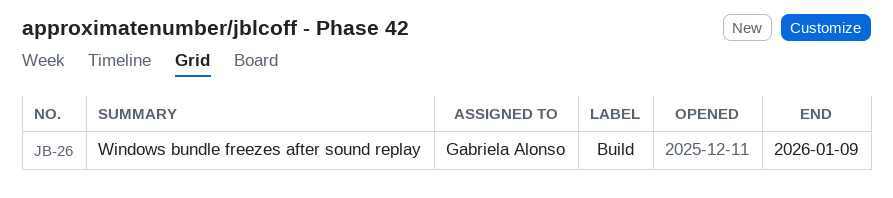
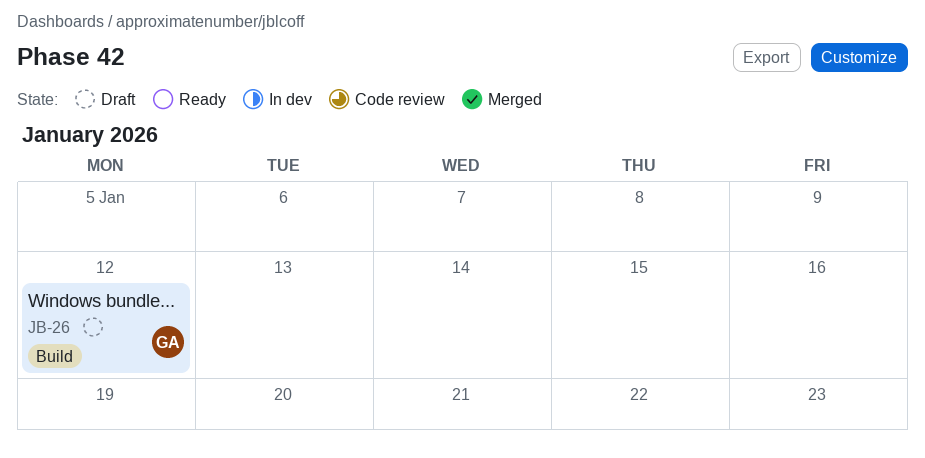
JB-26, due: Jan 9 -> Jan 12

